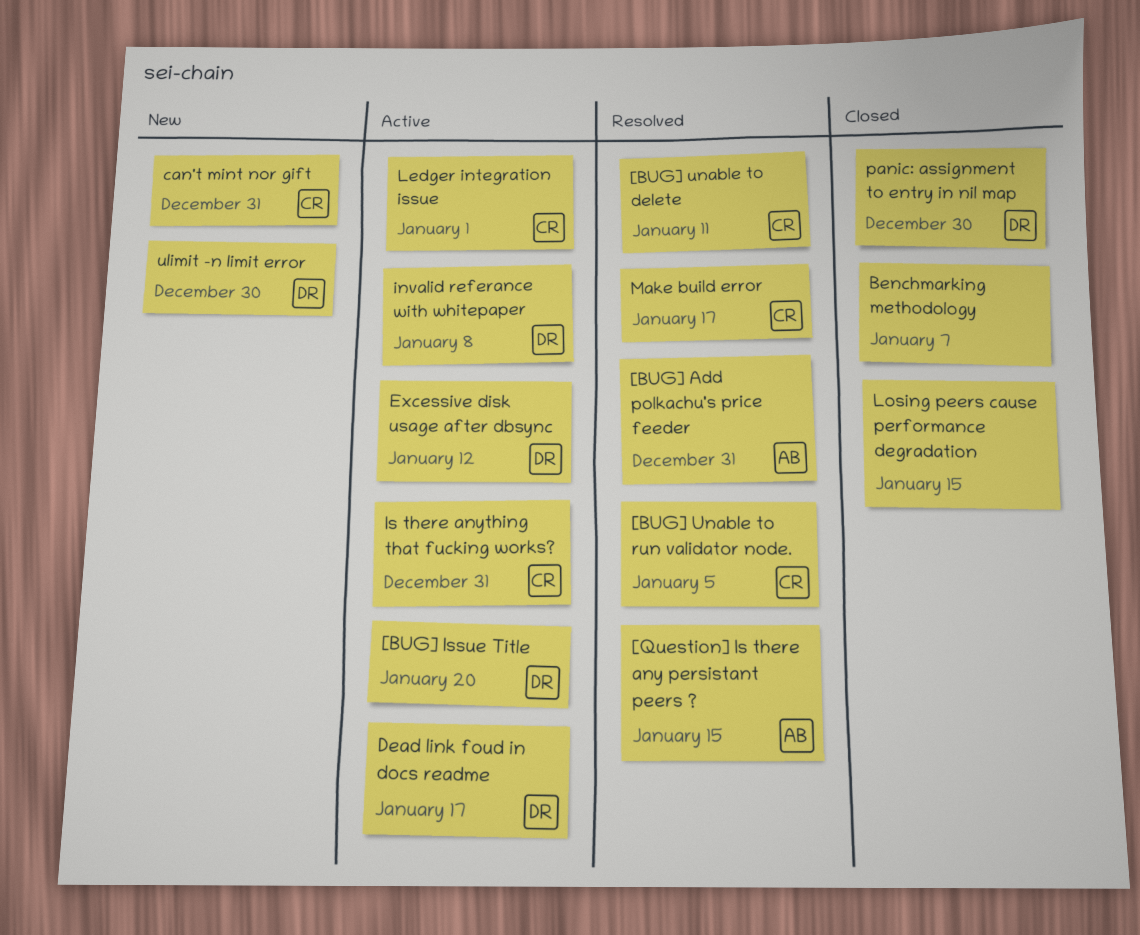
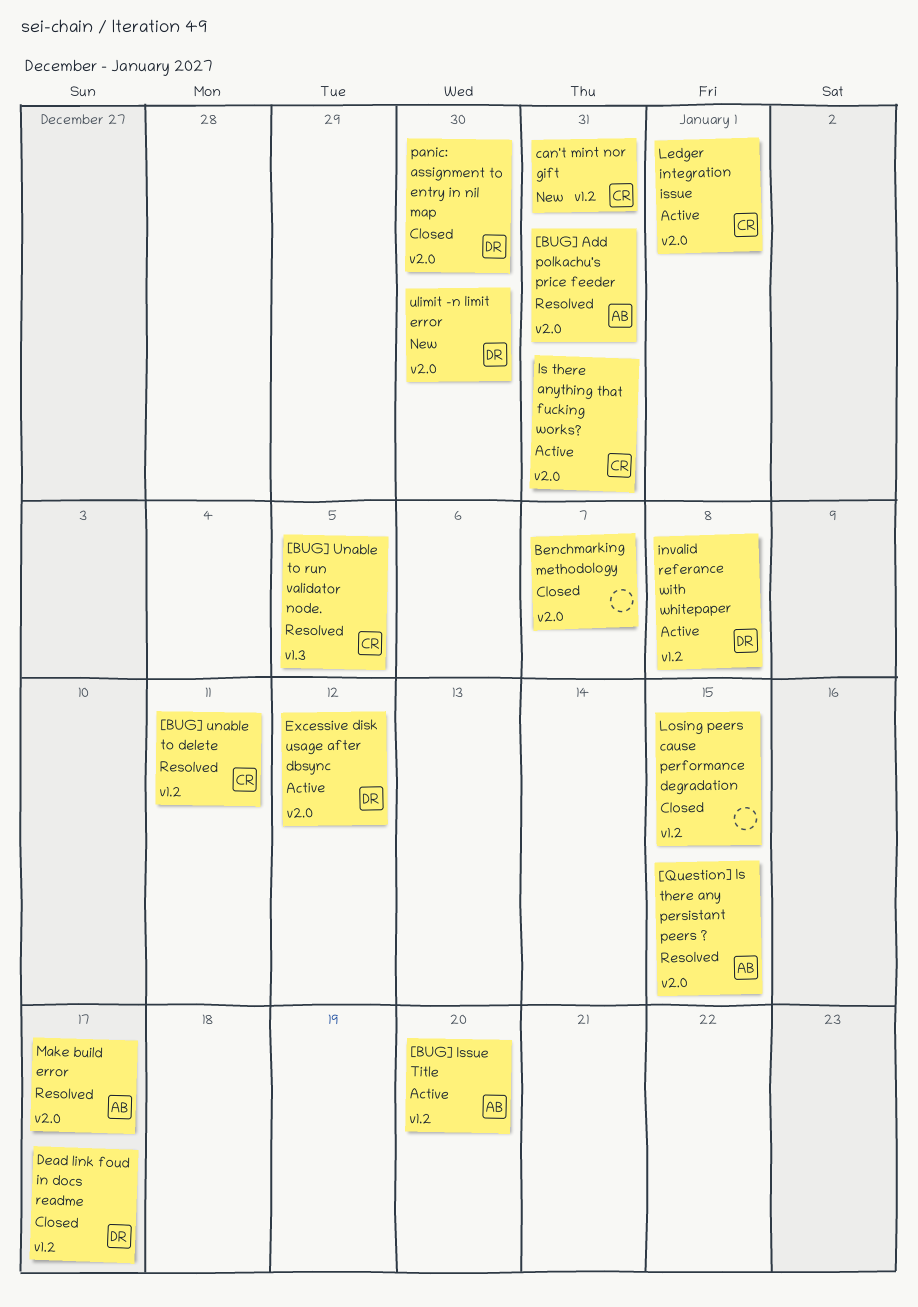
[BUG] Issue Title, owner: DR -> AB
Dead link foud in docs readme, status: Active -> Closed
Make build error, owner: CR -> AB

